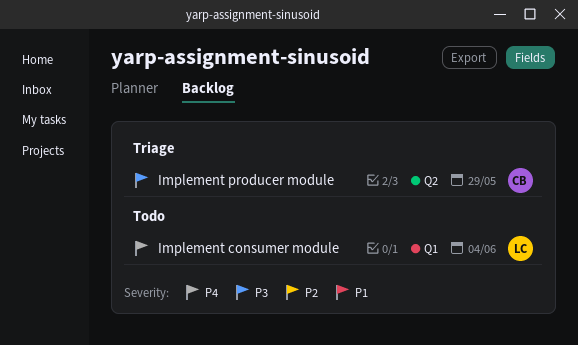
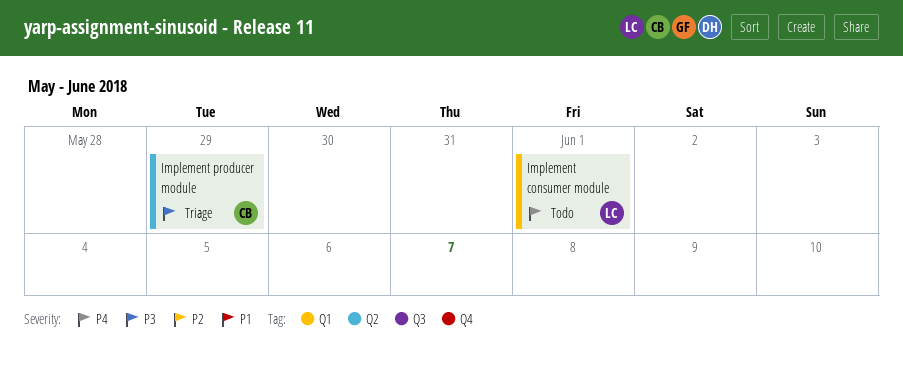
Implement consumer module, due: Jun 4 -> Jun 1

